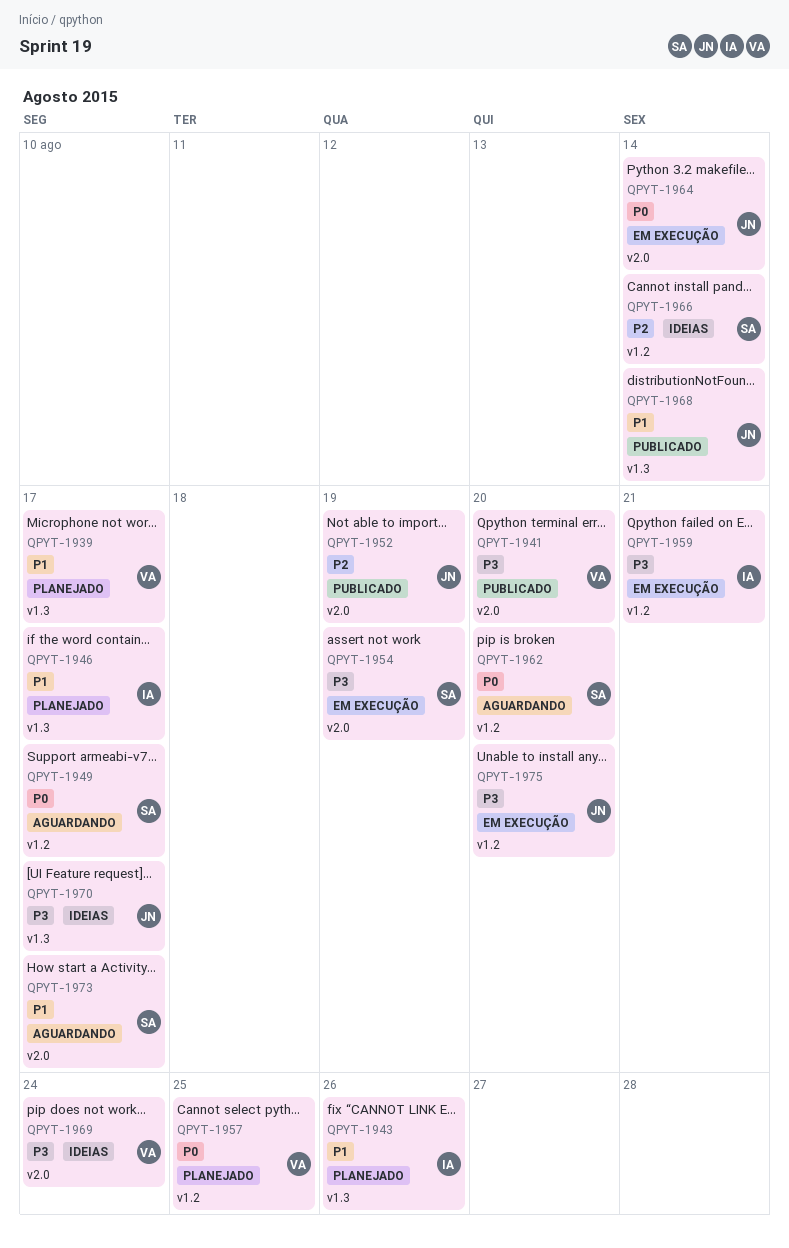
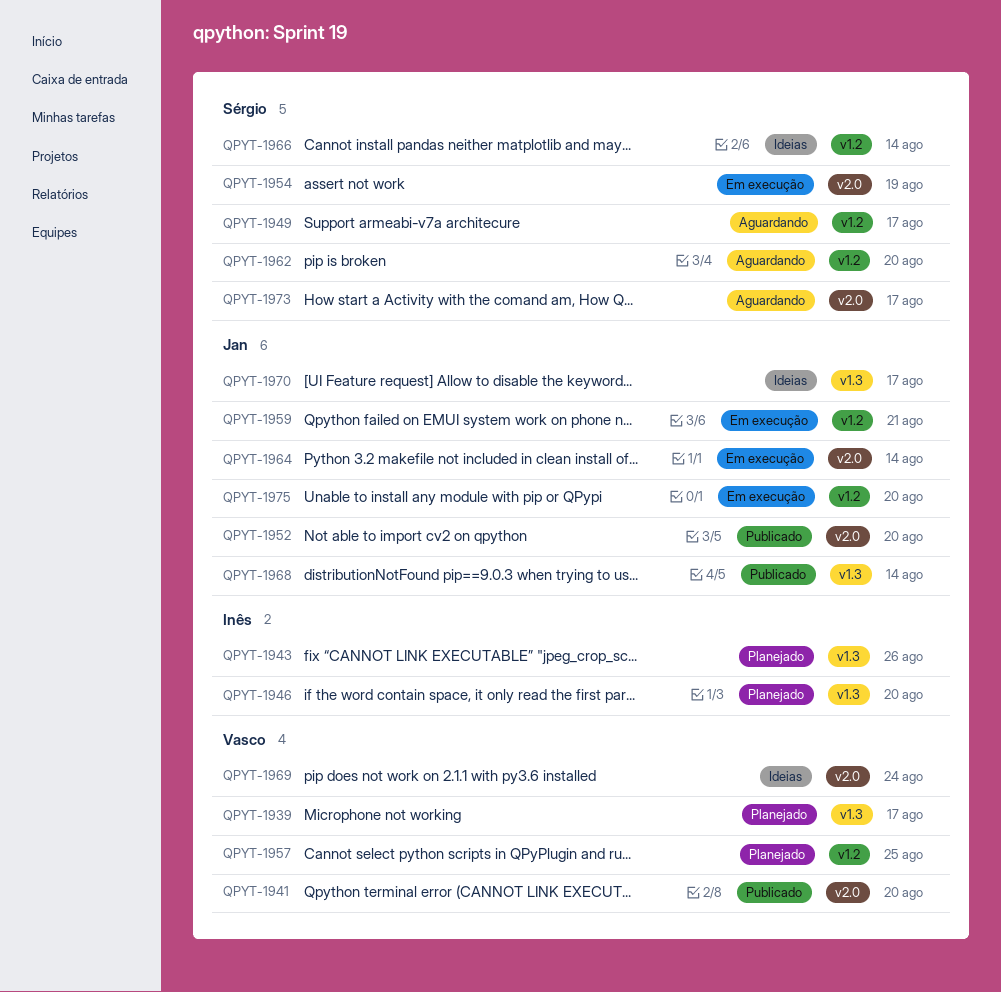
QPYT-1946, due: Aug 17 -> Aug 20
QPYT-1952, due: Aug 19 -> Aug 20
QPYT-1959, owner: Inês -> Jan

